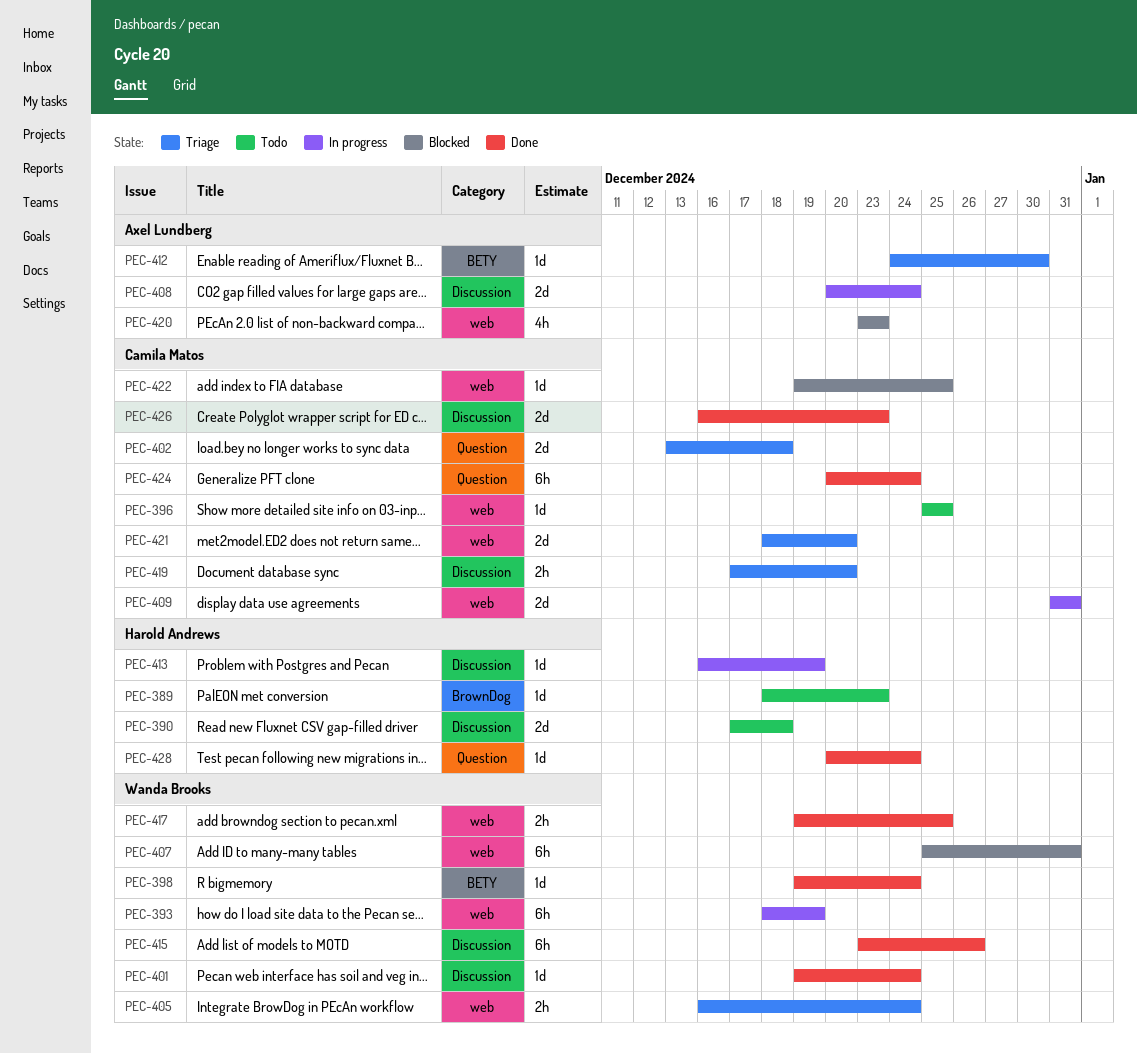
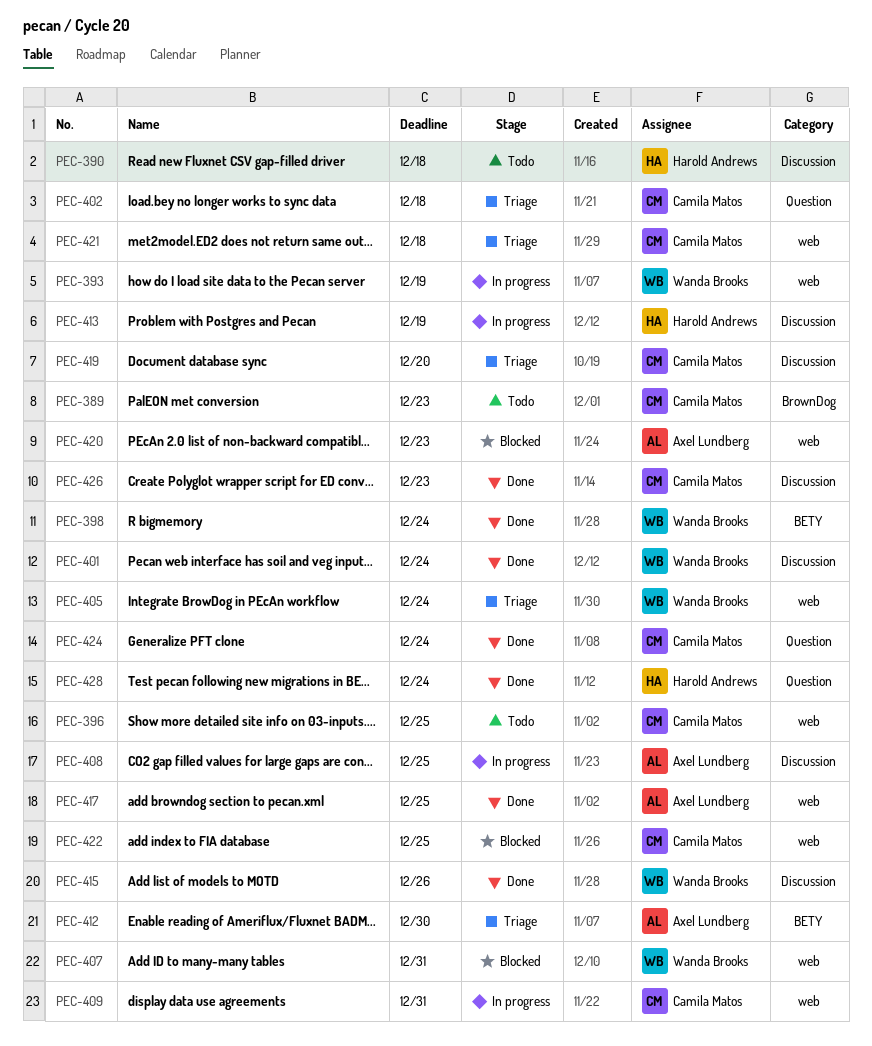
PEC-389, owner: Harold Andrews -> Camila Matos
PEC-408, due: Dec 24 -> Dec 25
PEC-417, owner: Wanda Brooks -> Axel Lundberg
PEC-421, due: Dec 20 -> Dec 18

